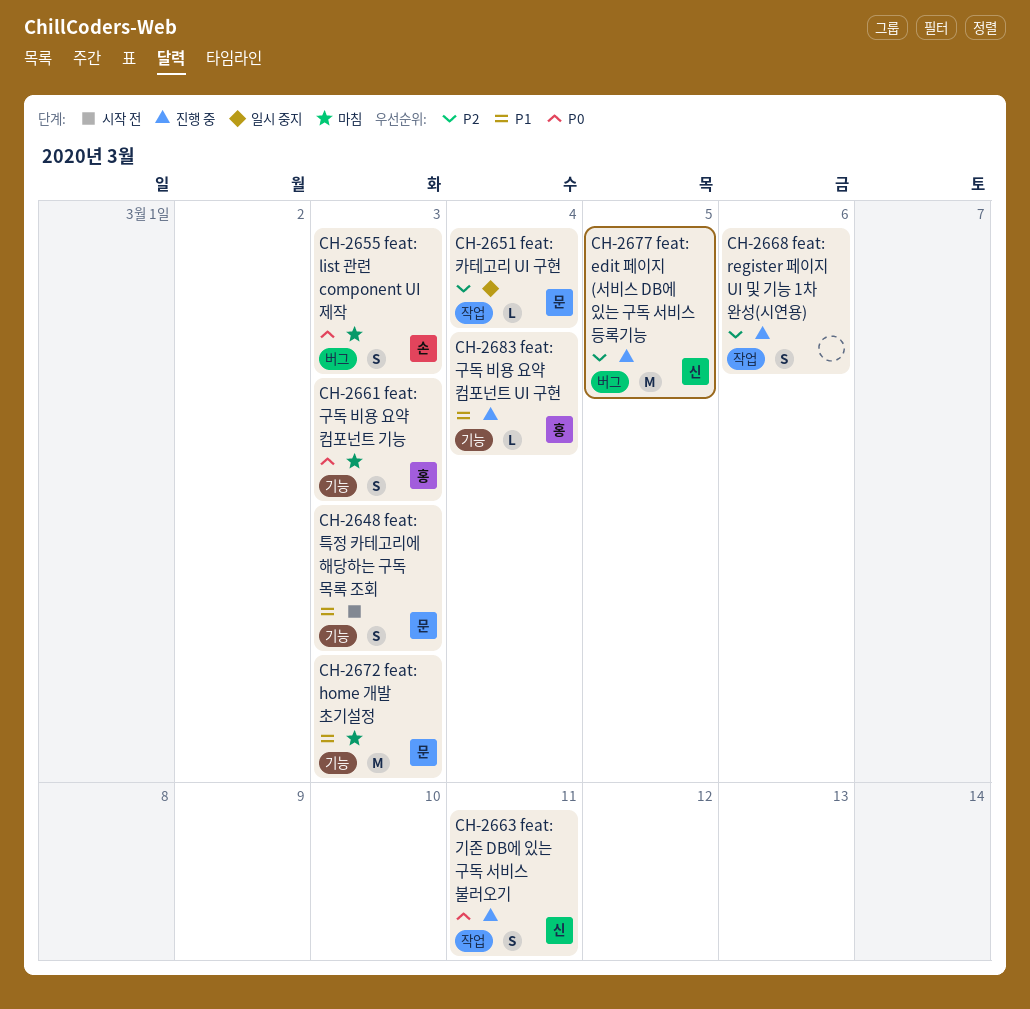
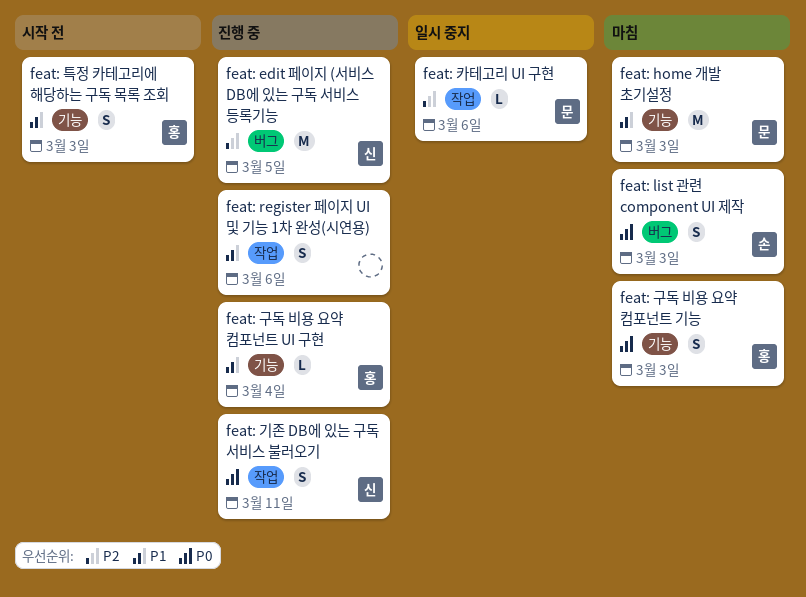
feat: register 페이지 UI 및 기능 1차 완성(시연용), priority: P2 -> P1
feat: 카테고리 UI 구현, due: Mar 4 -> Mar 6
feat: 특정 카테고리에 해당하는 구독 목록 조회, owner: 문 -> 홍

